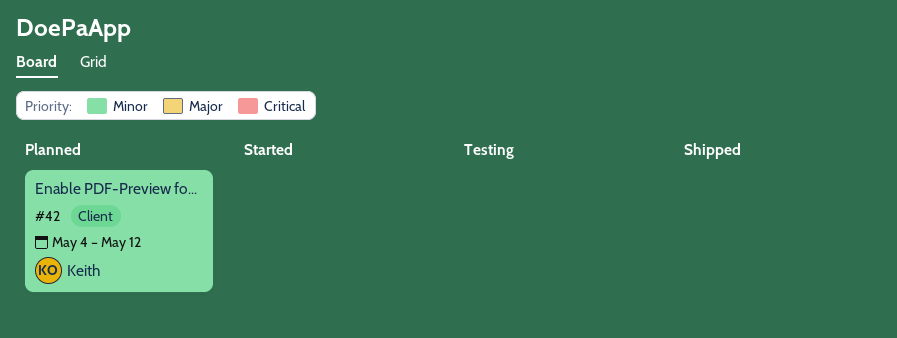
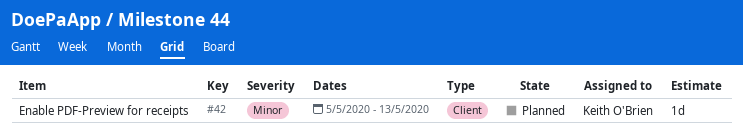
#42, start: May 4 -> May 5
#42, due: May 12 -> May 13

